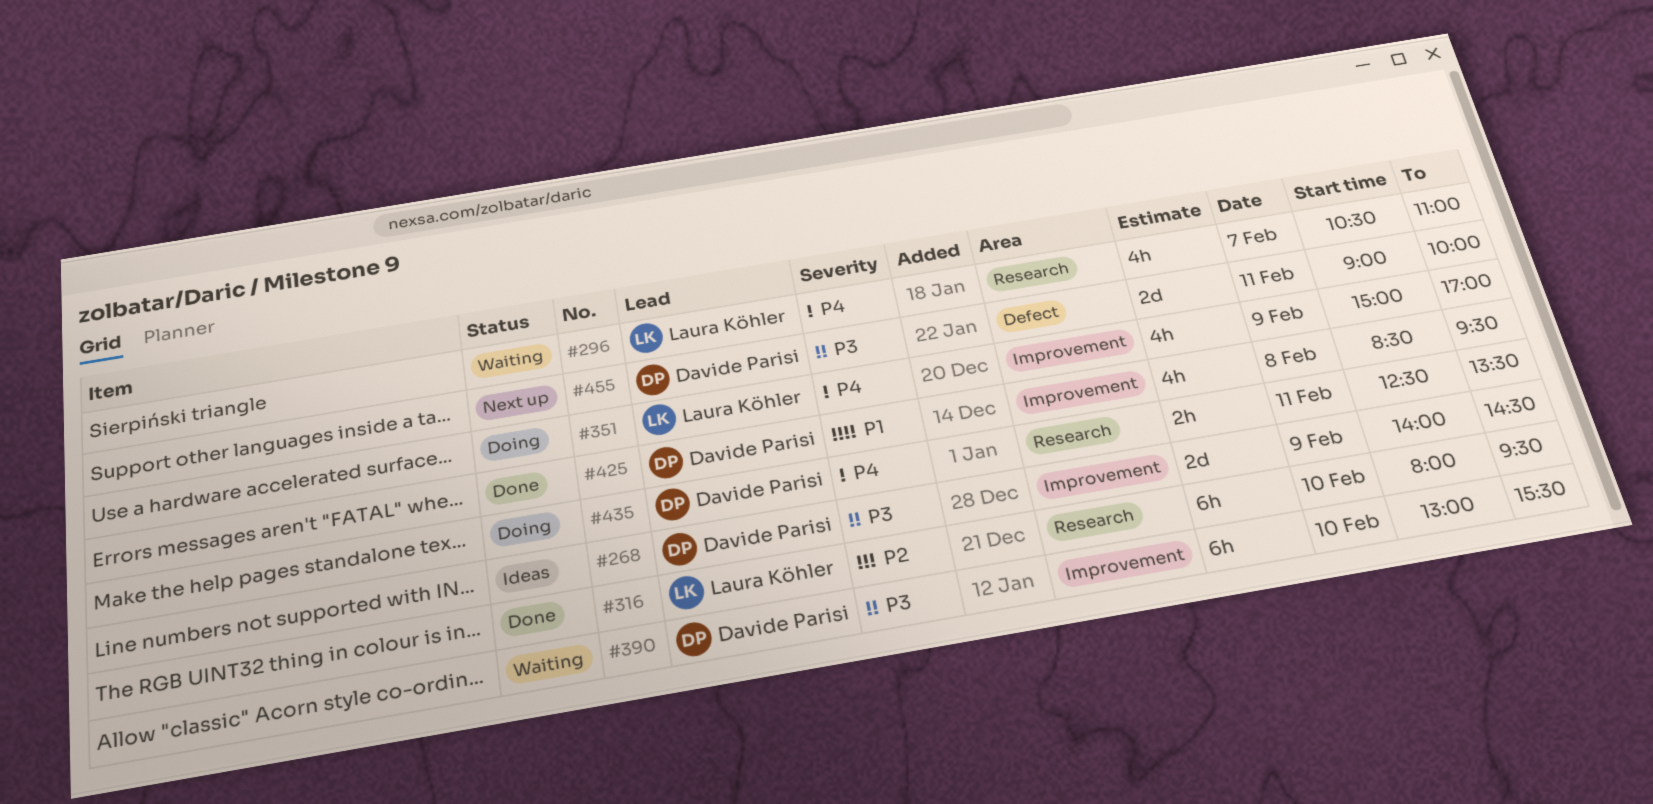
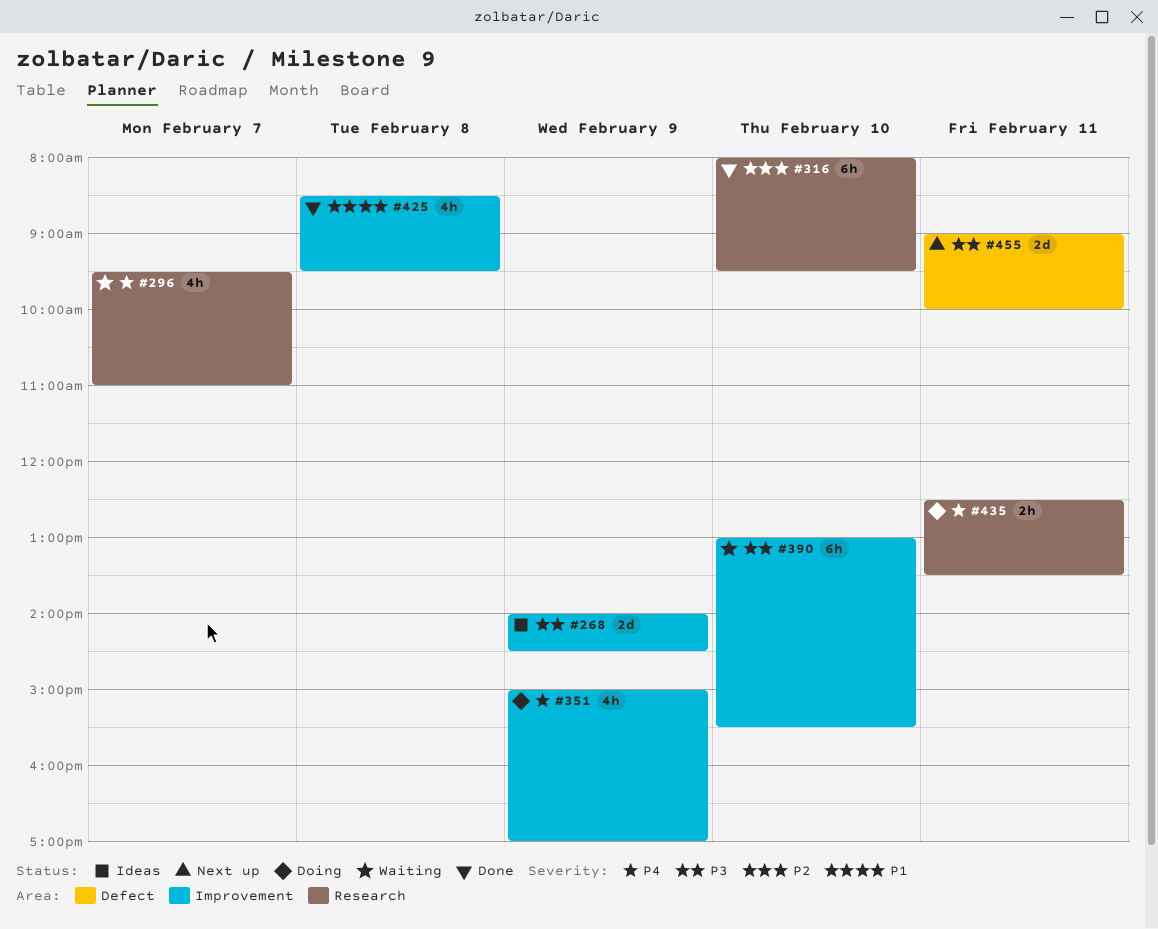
#296, begins: 10:30 -> 09:30

